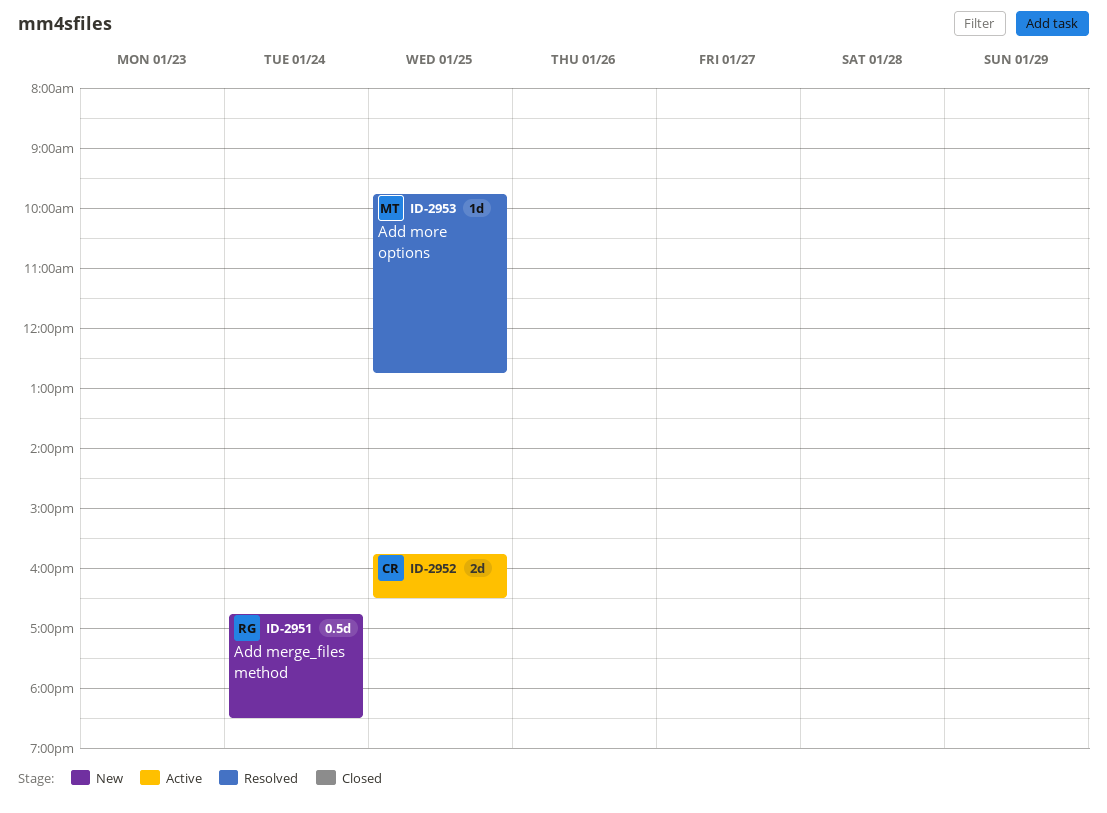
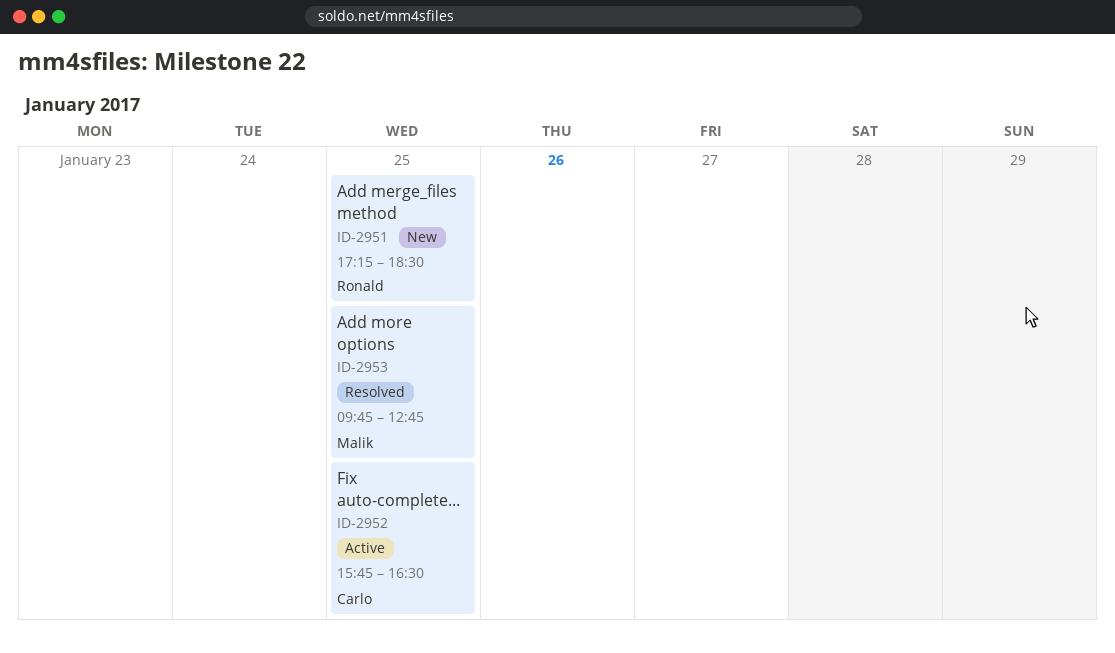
ID-2951, day: Jan 24 -> Jan 25
ID-2951, begins: 16:45 -> 17:15

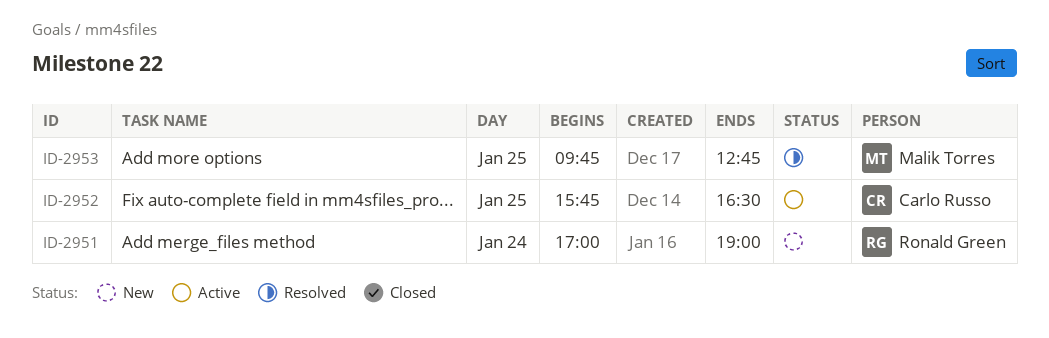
ID-2951, day: Jan 25 -> Jan 24
ID-2951, begins: 17:15 -> 17:00
ID-2951, ends: 18:30 -> 19:00

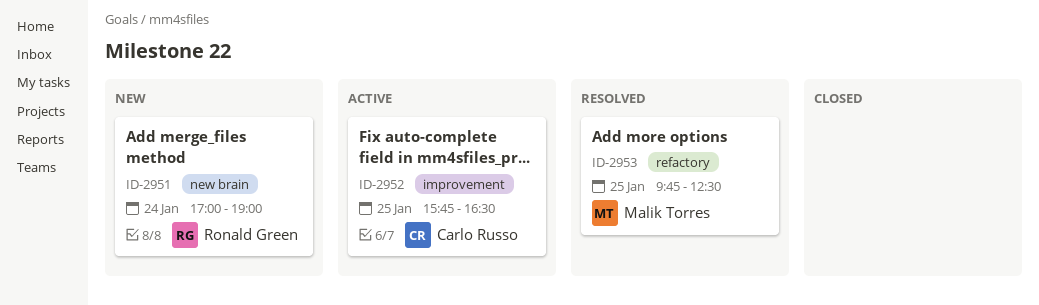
ID-2953, ends: 12:45 -> 12:30

